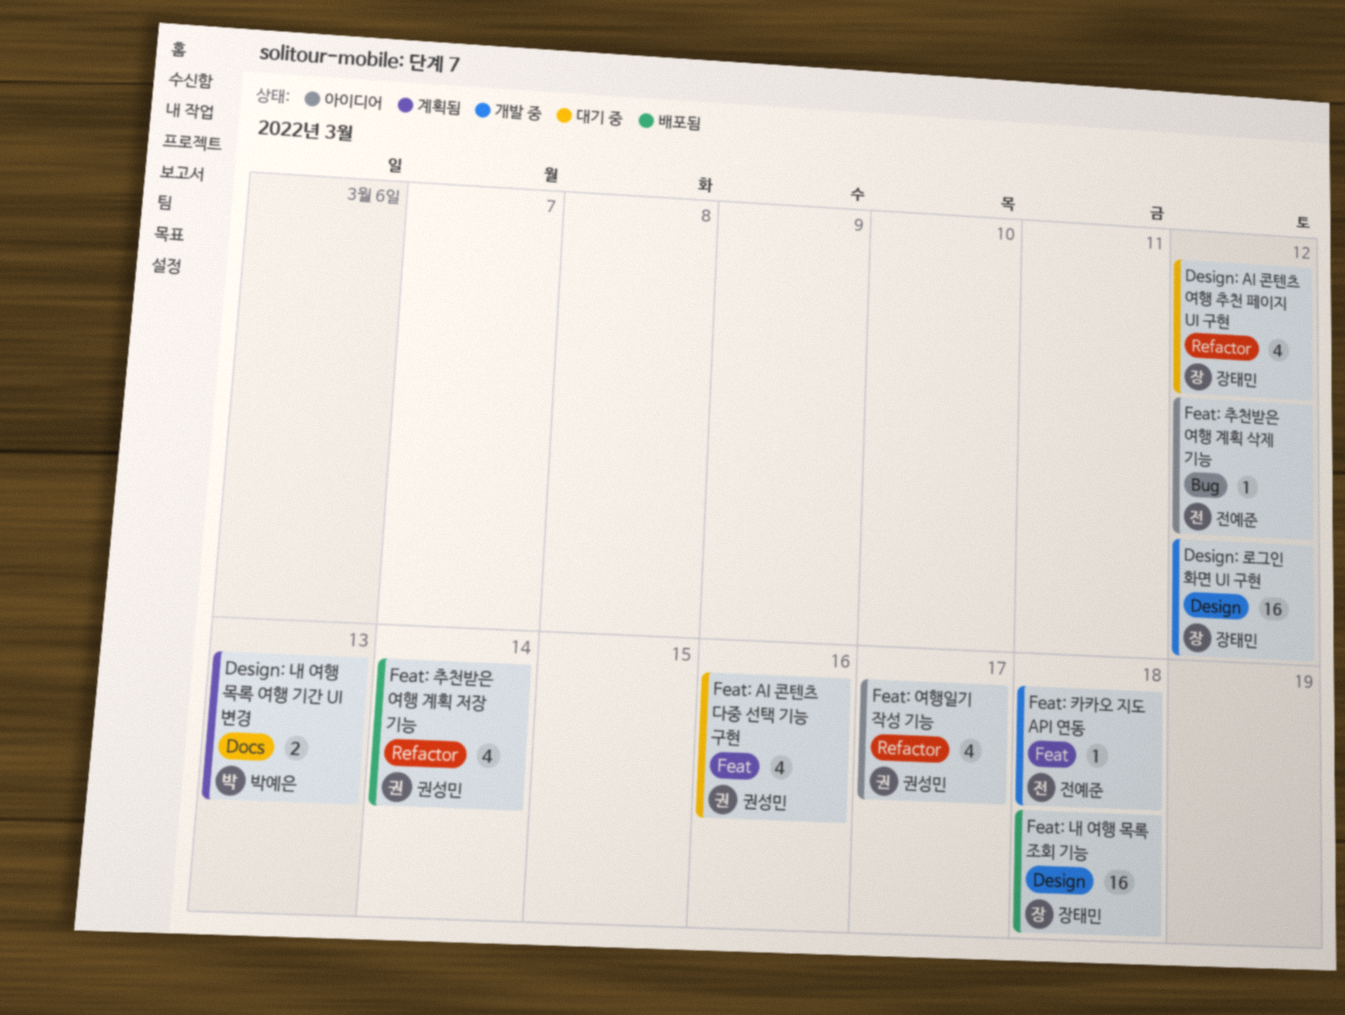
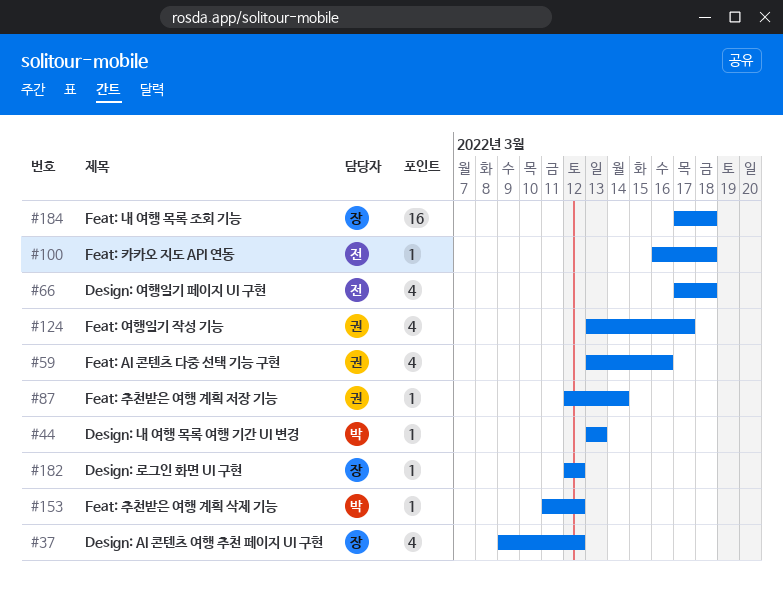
Design: 내 여행 목록 여행 기간 UI 변경, estimate: 2 -> 1
Design: 로그인 화면 UI 구현, estimate: 16 -> 1
Design: 여행일기 페이지 UI 구현: none -> present
Feat: 추천받은 여행 계획 삭제 기능, owner: 전예준 -> 박예은
Feat: 추천받은 여행 계획 저장 기능, estimate: 4 -> 1

